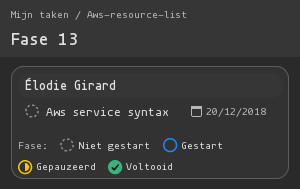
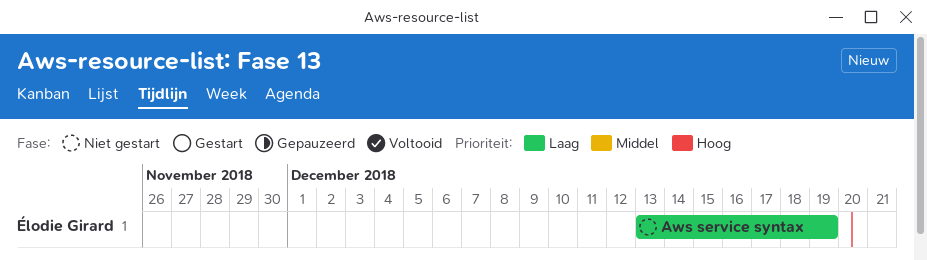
Aws service syntax, due: Dec 20 -> Dec 19

